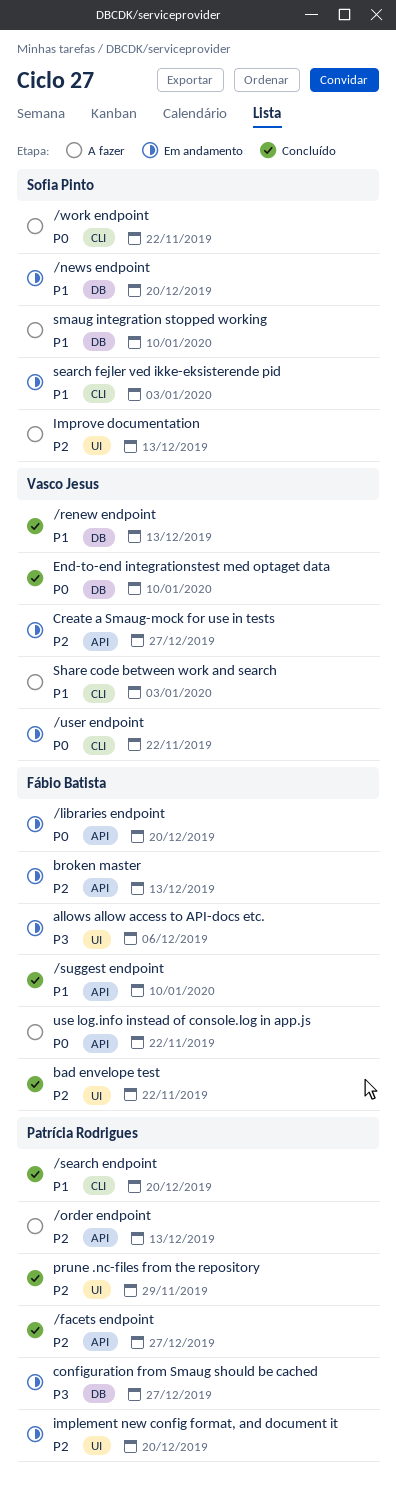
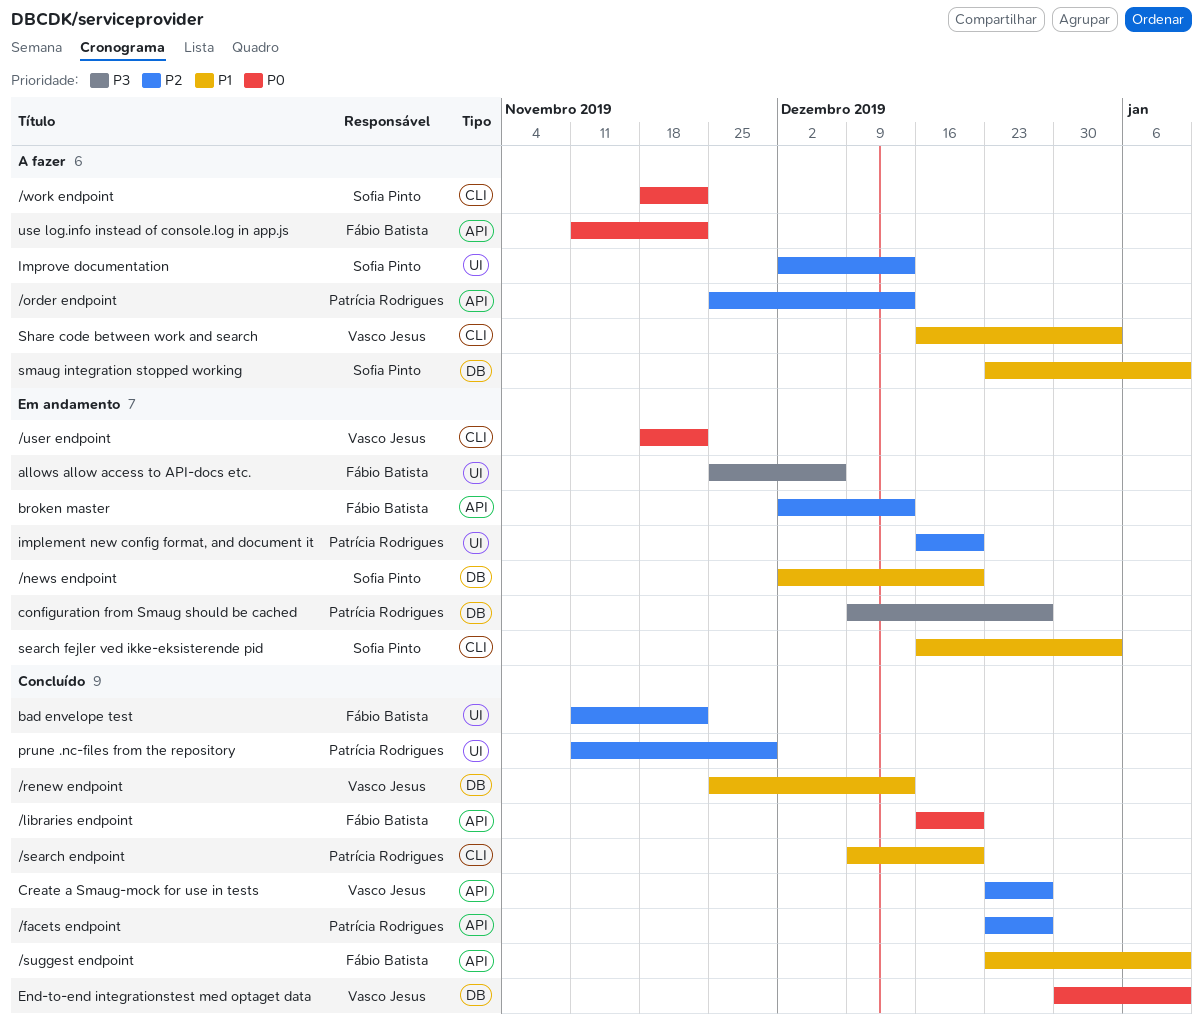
/libraries endpoint, status: Em andamento -> Concluído
Create a Smaug-mock for use in tests, status: Em andamento -> Concluído

